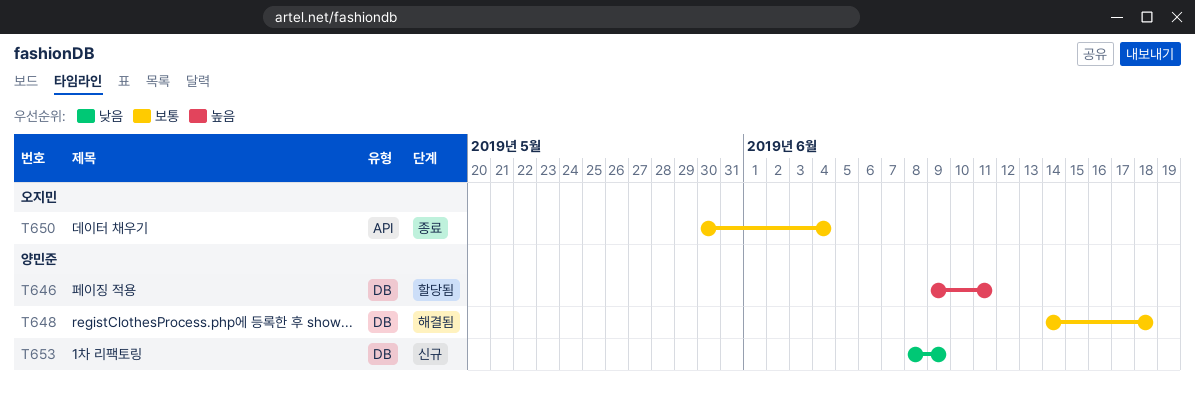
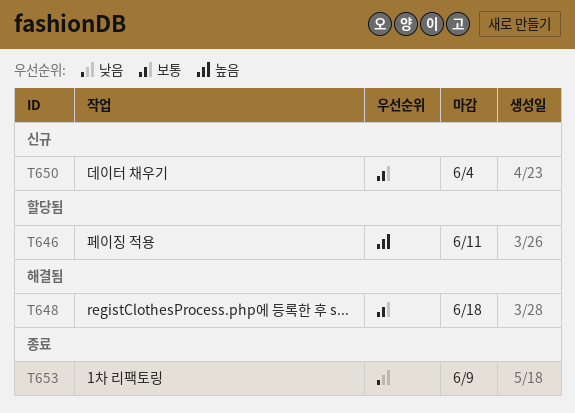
T650, status: 종료 -> 신규
T653, status: 신규 -> 종료

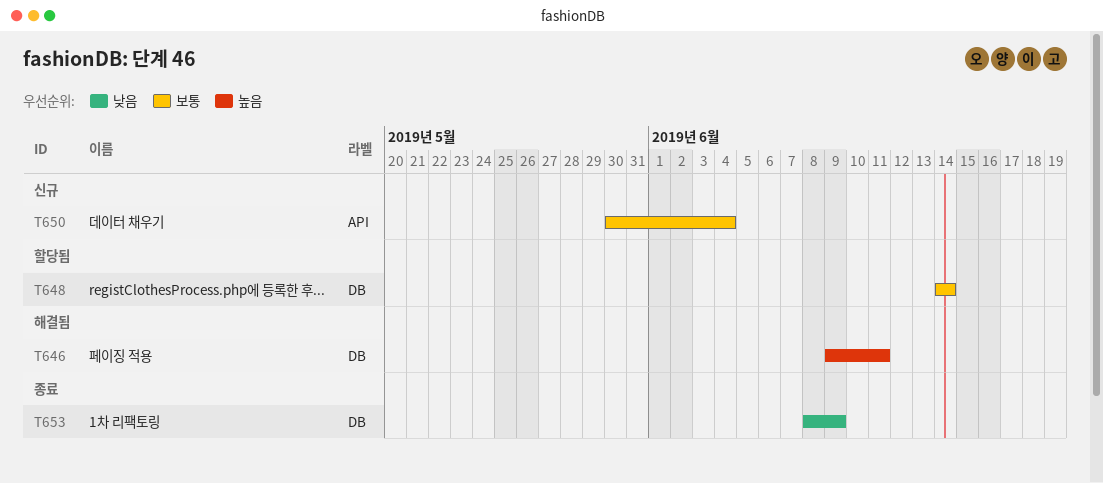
T646, status: 할당됨 -> 해결됨
T648, status: 해결됨 -> 할당됨
T648, due: Jun 18 -> Jun 14

